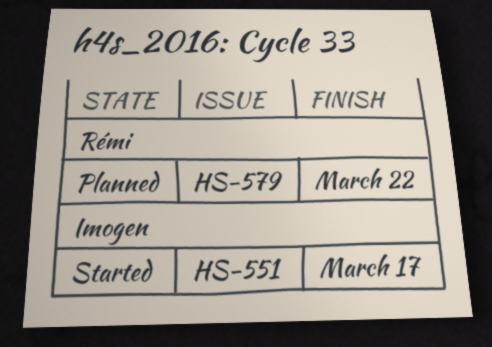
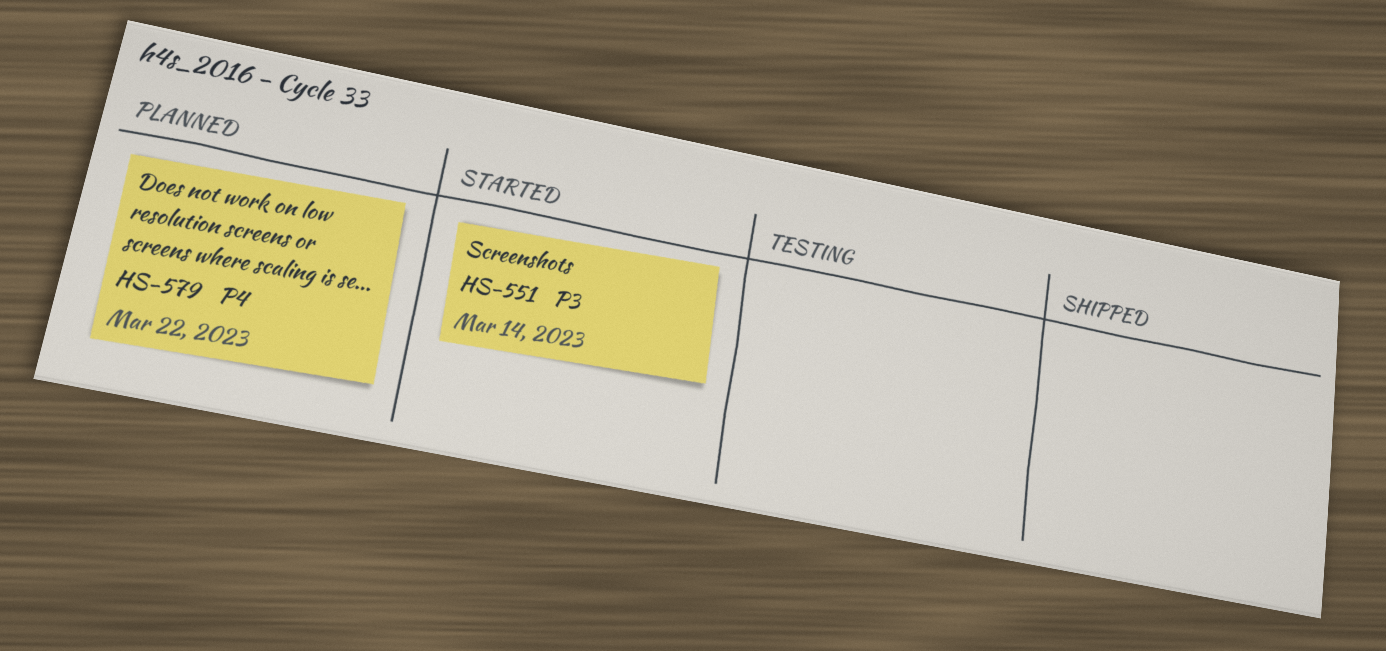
HS-551, due: Mar 17 -> Mar 14

